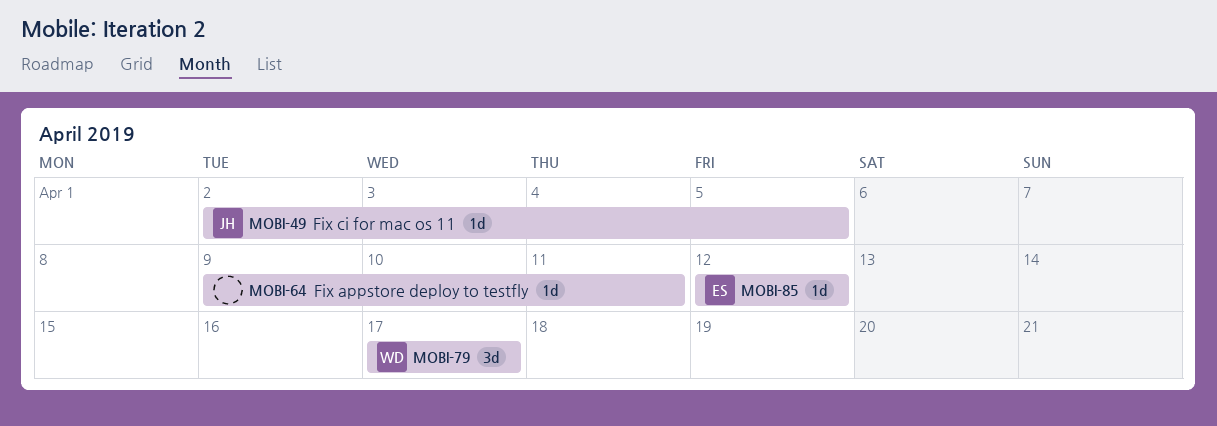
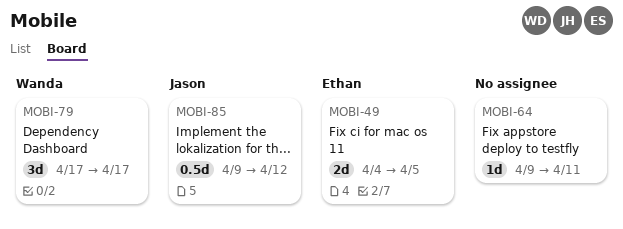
MOBI-49, owner: Jason -> Ethan
MOBI-49, estimate: 1d -> 2d
MOBI-49, start: Apr 2 -> Apr 4
MOBI-85, owner: Ethan -> Jason
MOBI-85, estimate: 1d -> 0.5d
MOBI-85, start: Apr 12 -> Apr 9

